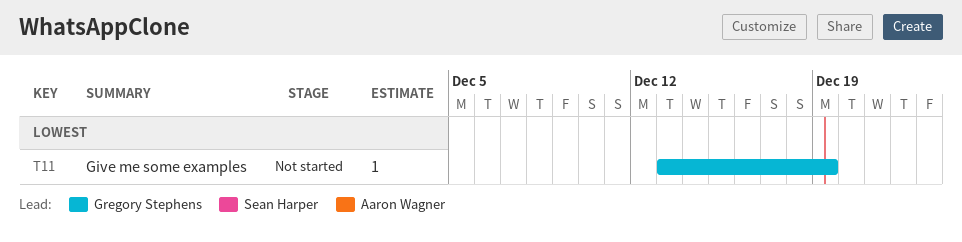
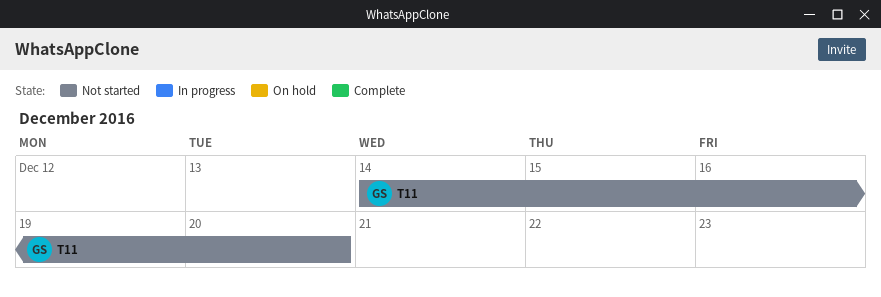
T11, start: Dec 13 -> Dec 14
T11, due: Dec 19 -> Dec 20

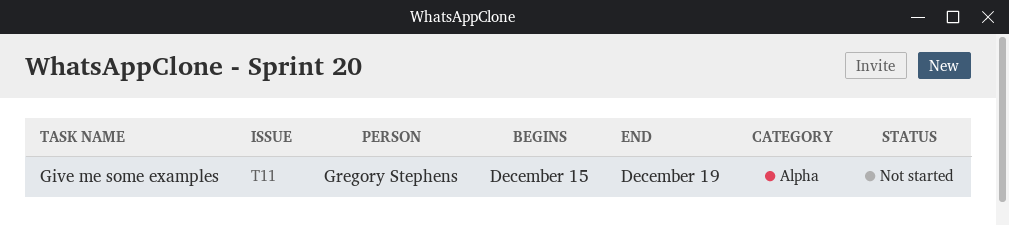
T11, start: Dec 14 -> Dec 15
T11, due: Dec 20 -> Dec 19

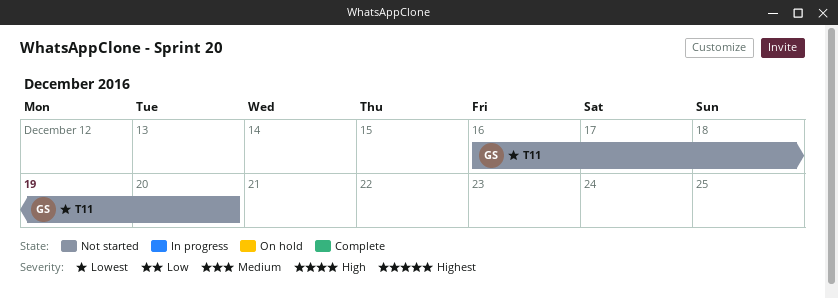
T11, start: Dec 15 -> Dec 16
T11, due: Dec 19 -> Dec 20

